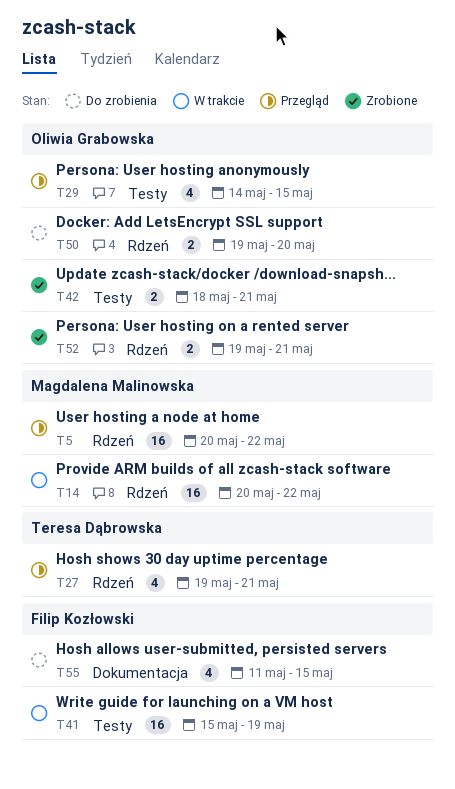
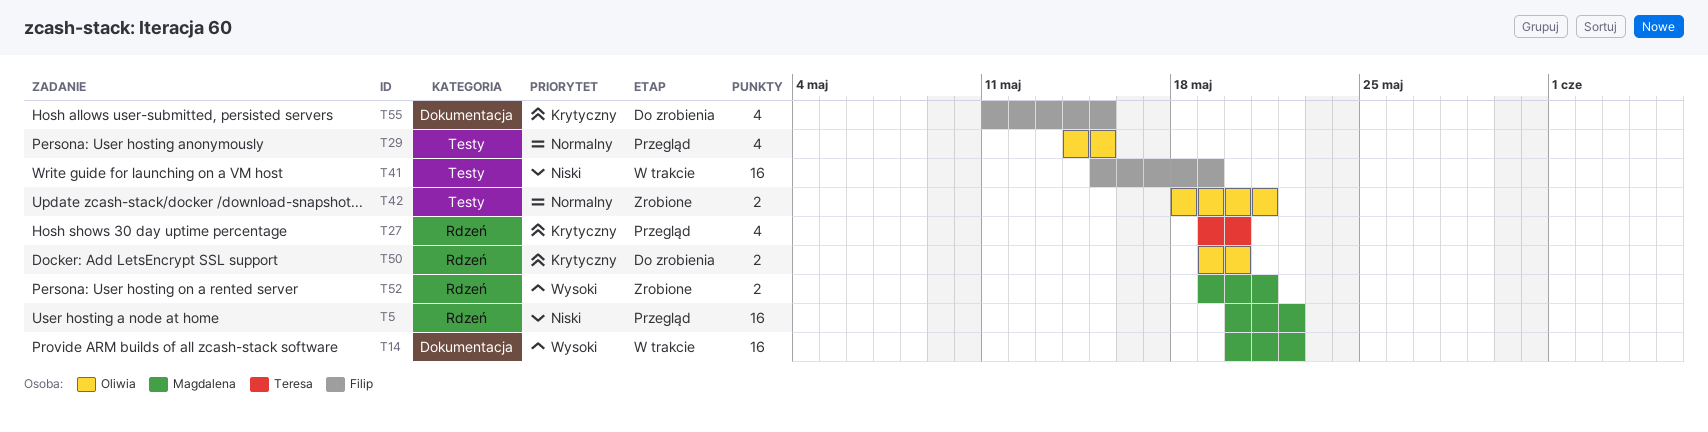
T14, label: Rdzeń -> Dokumentacja
T27, due: May 21 -> May 20
T52, owner: Oliwia Grabowska -> Magdalena Malinowska

